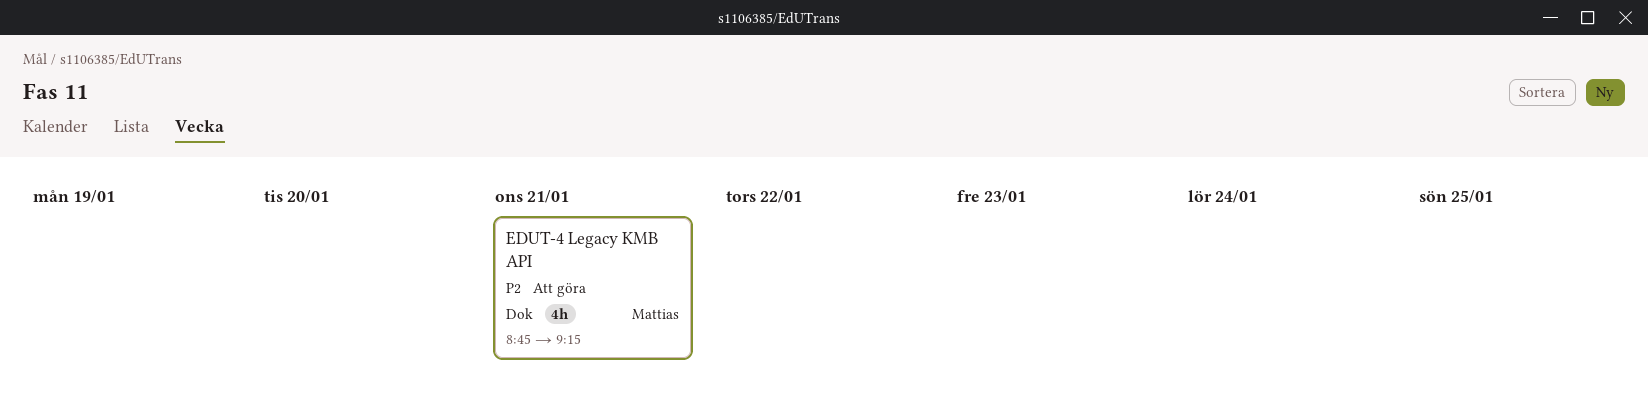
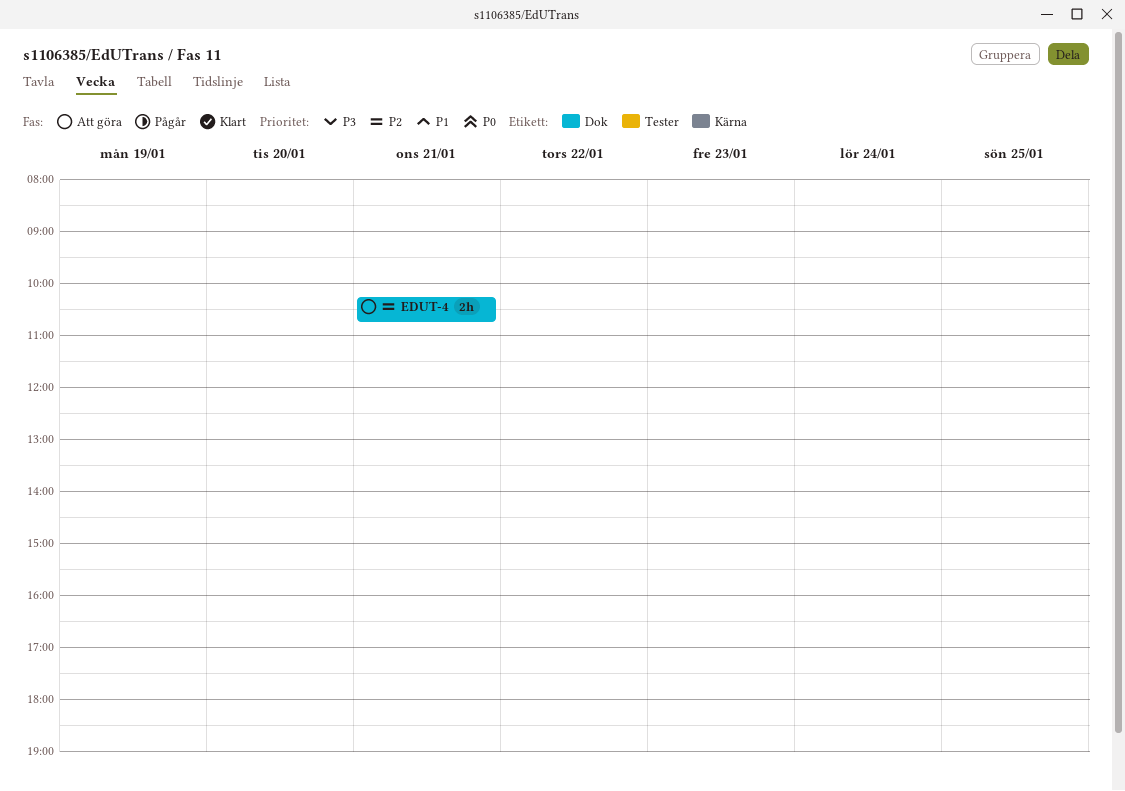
EDUT-4, estimate: 4h -> 2h
EDUT-4, begins: 08:45 -> 10:15
EDUT-4, ends: 09:15 -> 10:45

